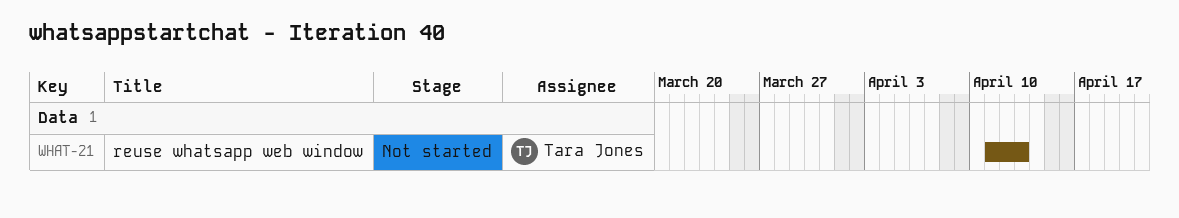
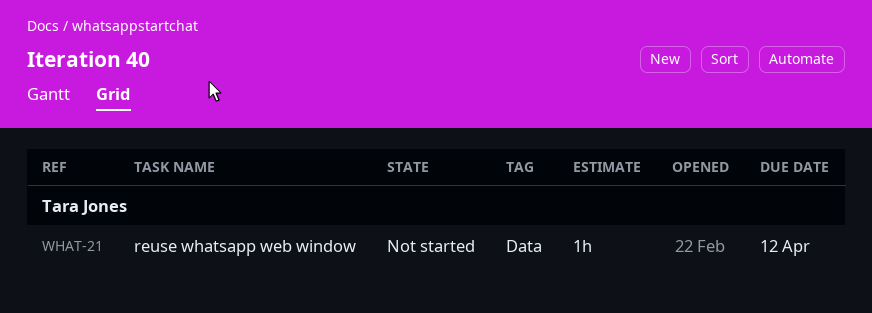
WHAT-21, due: Apr 13 -> Apr 12

